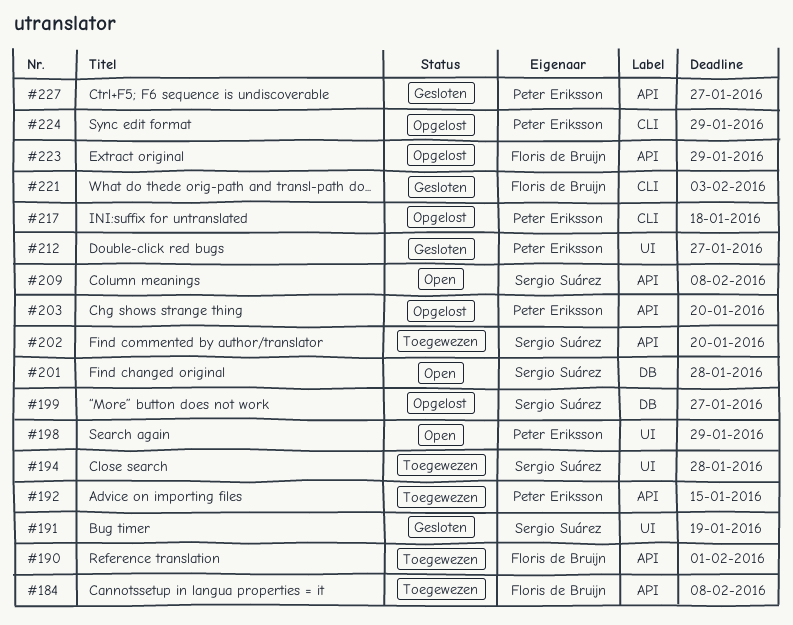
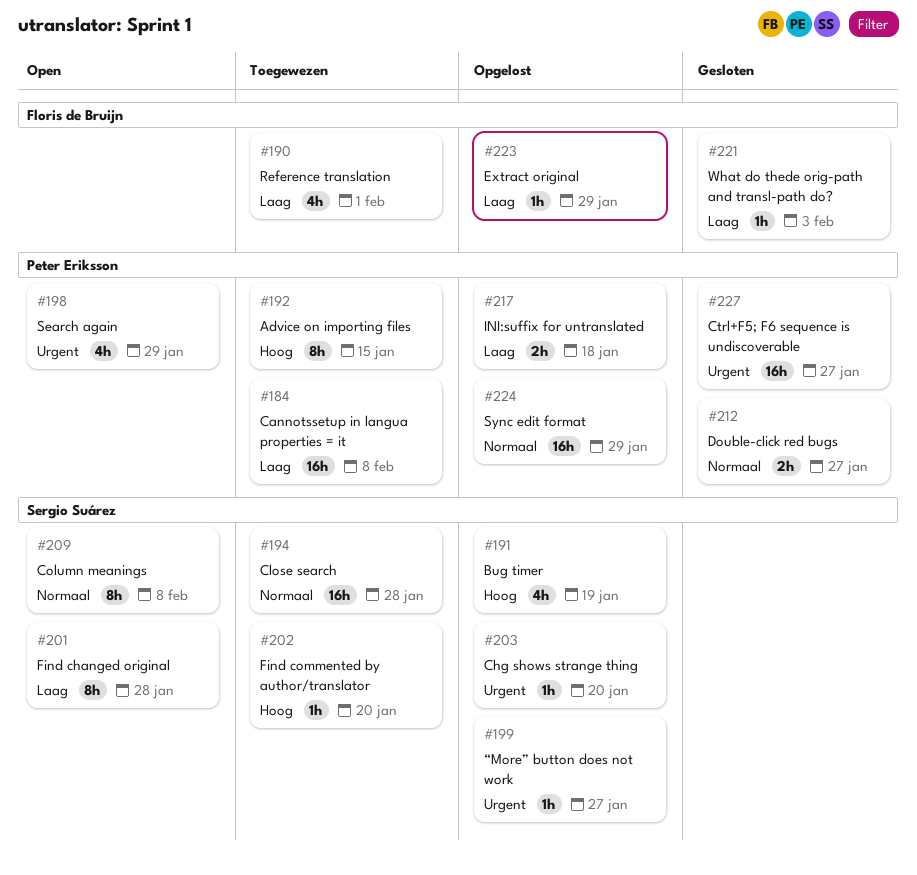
#184, owner: Floris de Bruijn -> Peter Eriksson
#191, status: Gesloten -> Opgelost
#203, owner: Peter Eriksson -> Sergio Suárez

